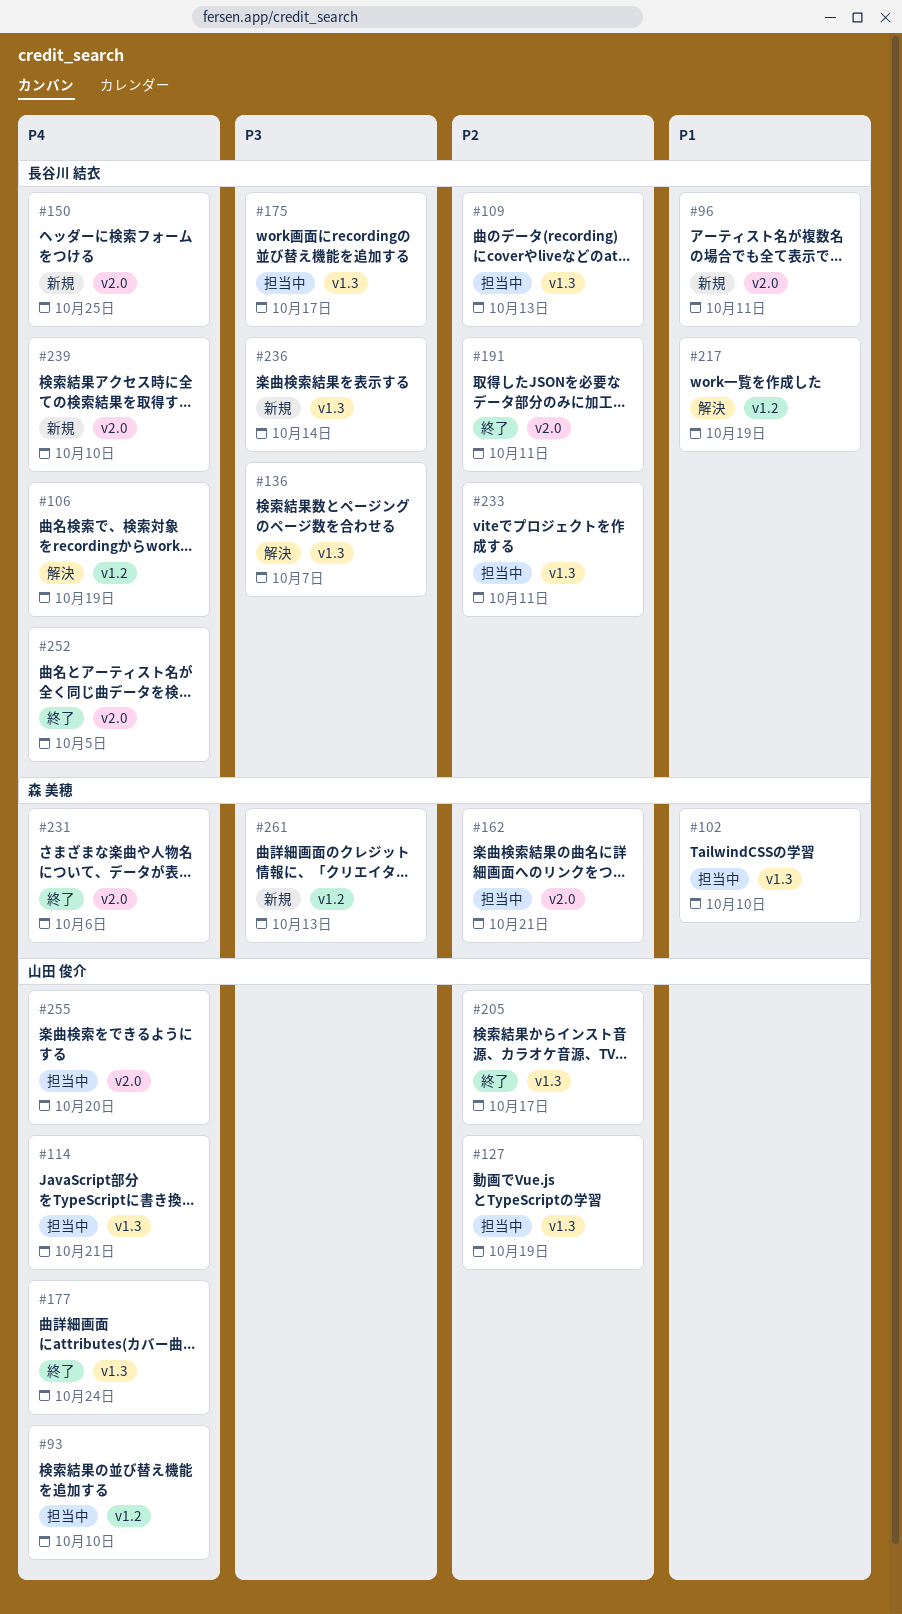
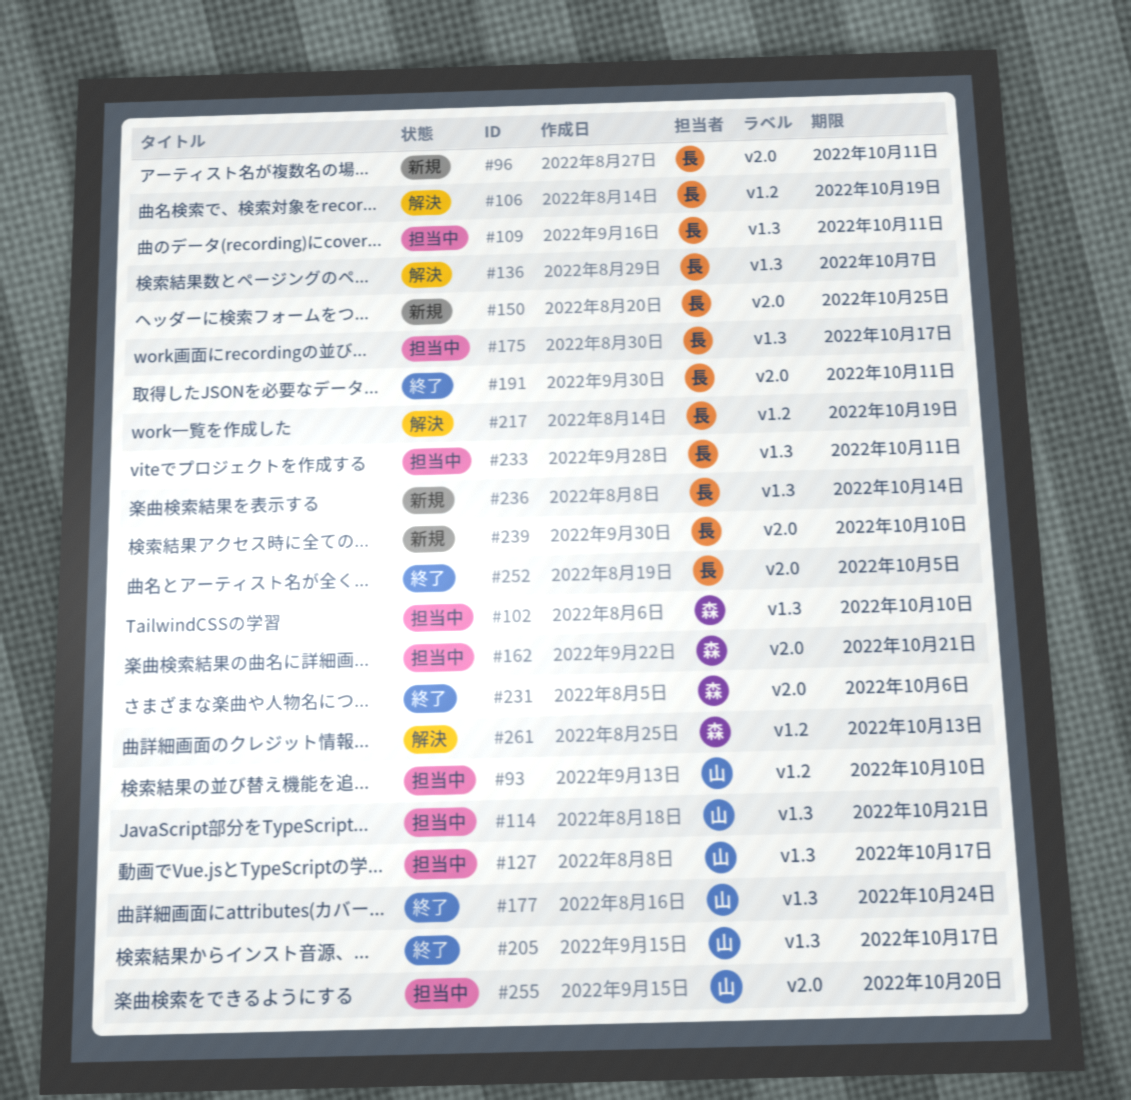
#109, due: Oct 13 -> Oct 11
#127, due: Oct 19 -> Oct 17
#261, status: 新規 -> 解決

